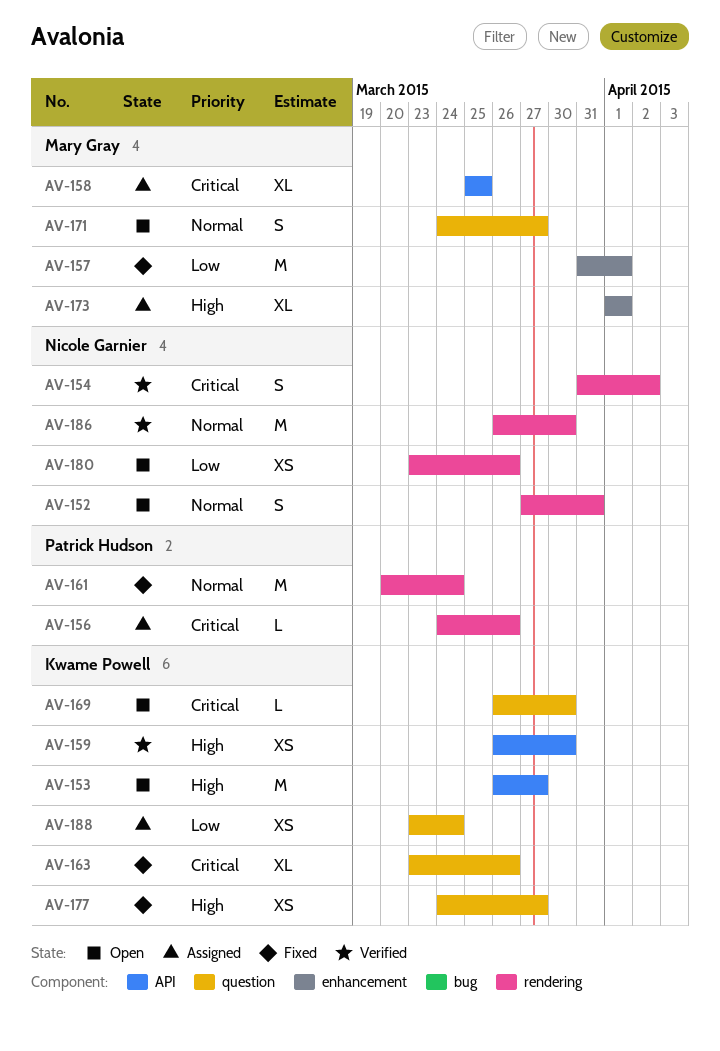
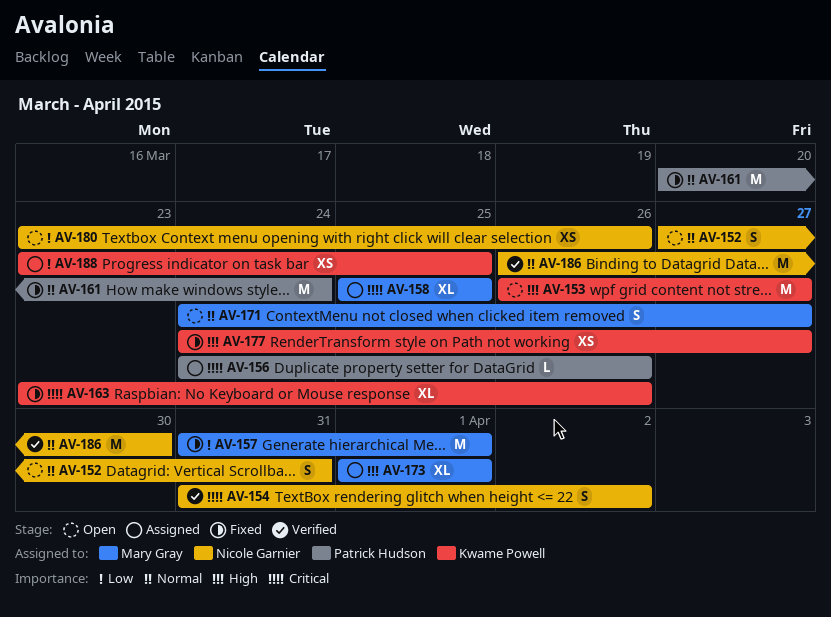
AV-159: present -> none
AV-169: present -> none
AV-188, due: Mar 24 -> Mar 25

